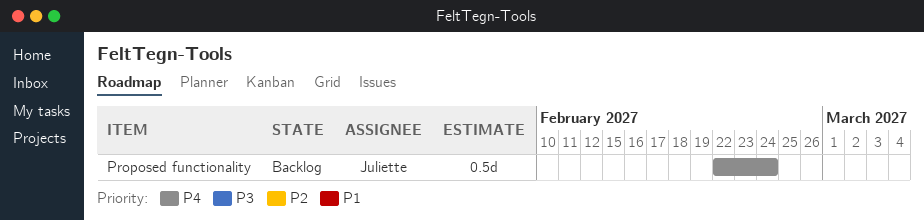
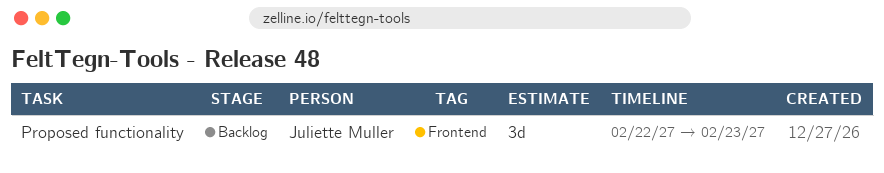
Proposed functionality, estimate: 0.5d -> 3d
Proposed functionality, due: Feb 24 -> Feb 23

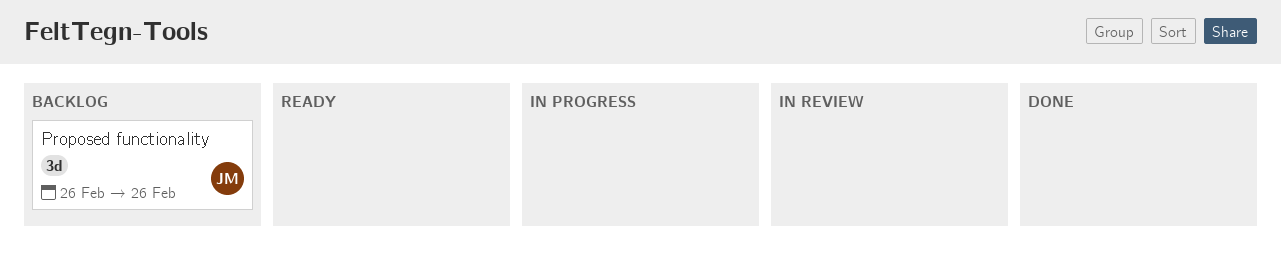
Proposed functionality, start: Feb 22 -> Feb 26
Proposed functionality, due: Feb 23 -> Feb 26

